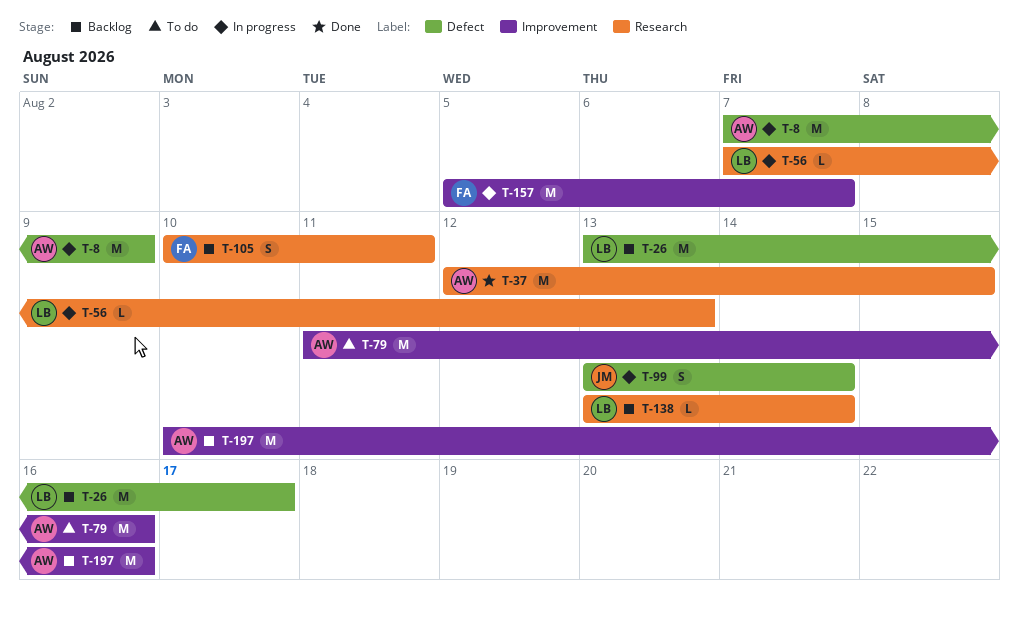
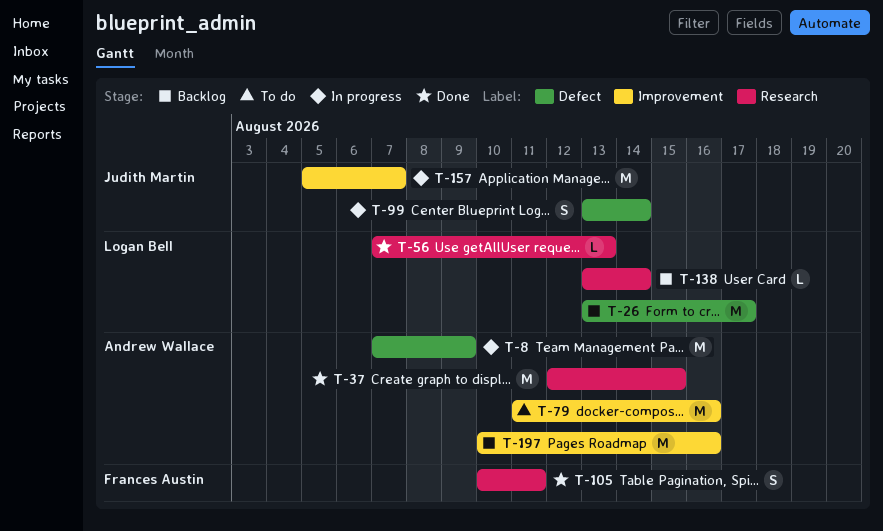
T-56, status: In progress -> Done
T-105, status: Backlog -> Done
T-157, owner: Frances Austin -> Judith Martin

